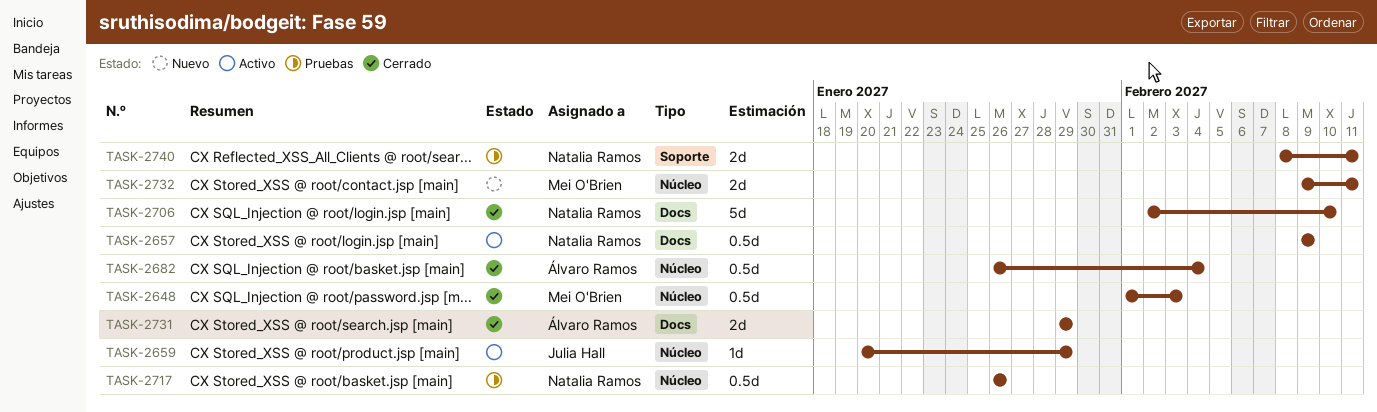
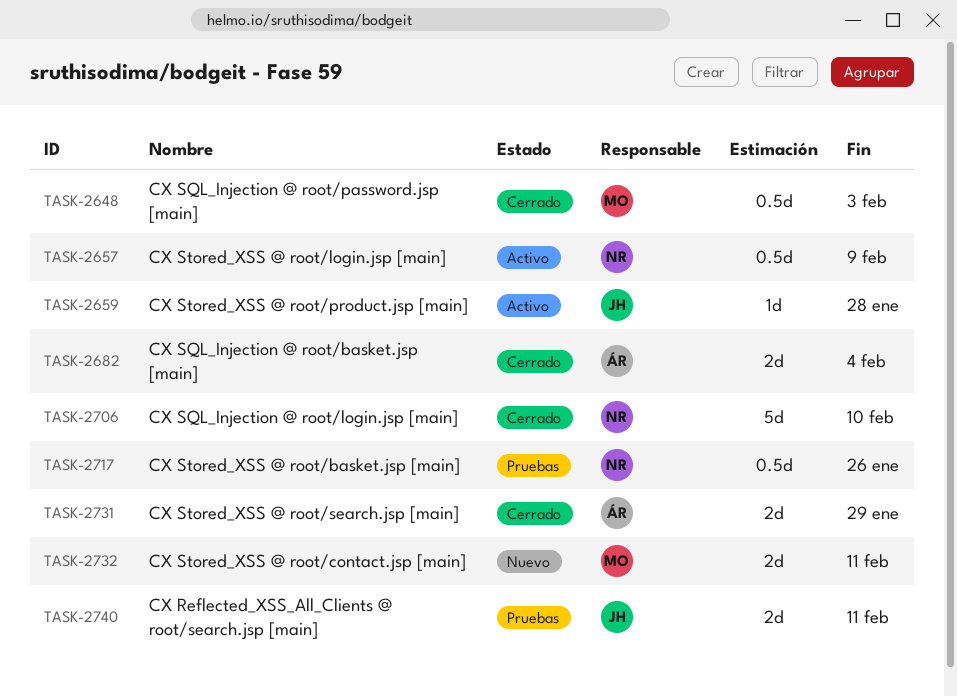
TASK-2659, due: Jan 29 -> Jan 28
TASK-2682, estimate: 0.5d -> 2d
TASK-2740, owner: Natalia Ramos -> Julia Hall

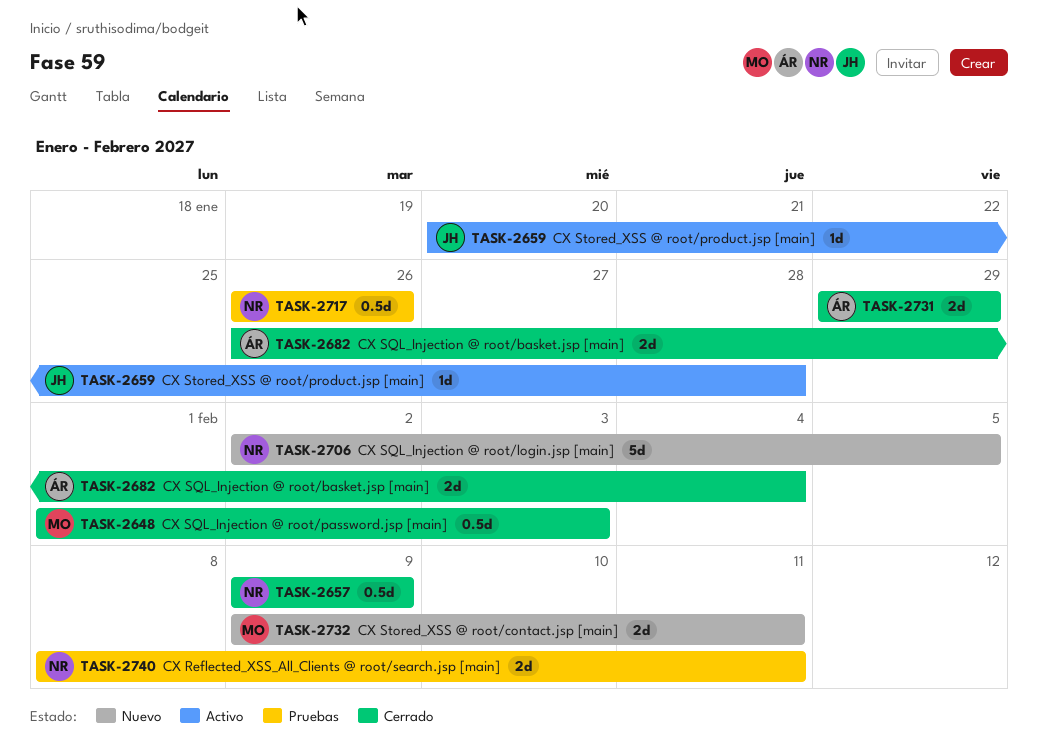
TASK-2657, status: Activo -> Cerrado
TASK-2706, status: Cerrado -> Nuevo
TASK-2706, due: Feb 10 -> Feb 5
TASK-2740, owner: JH -> NR

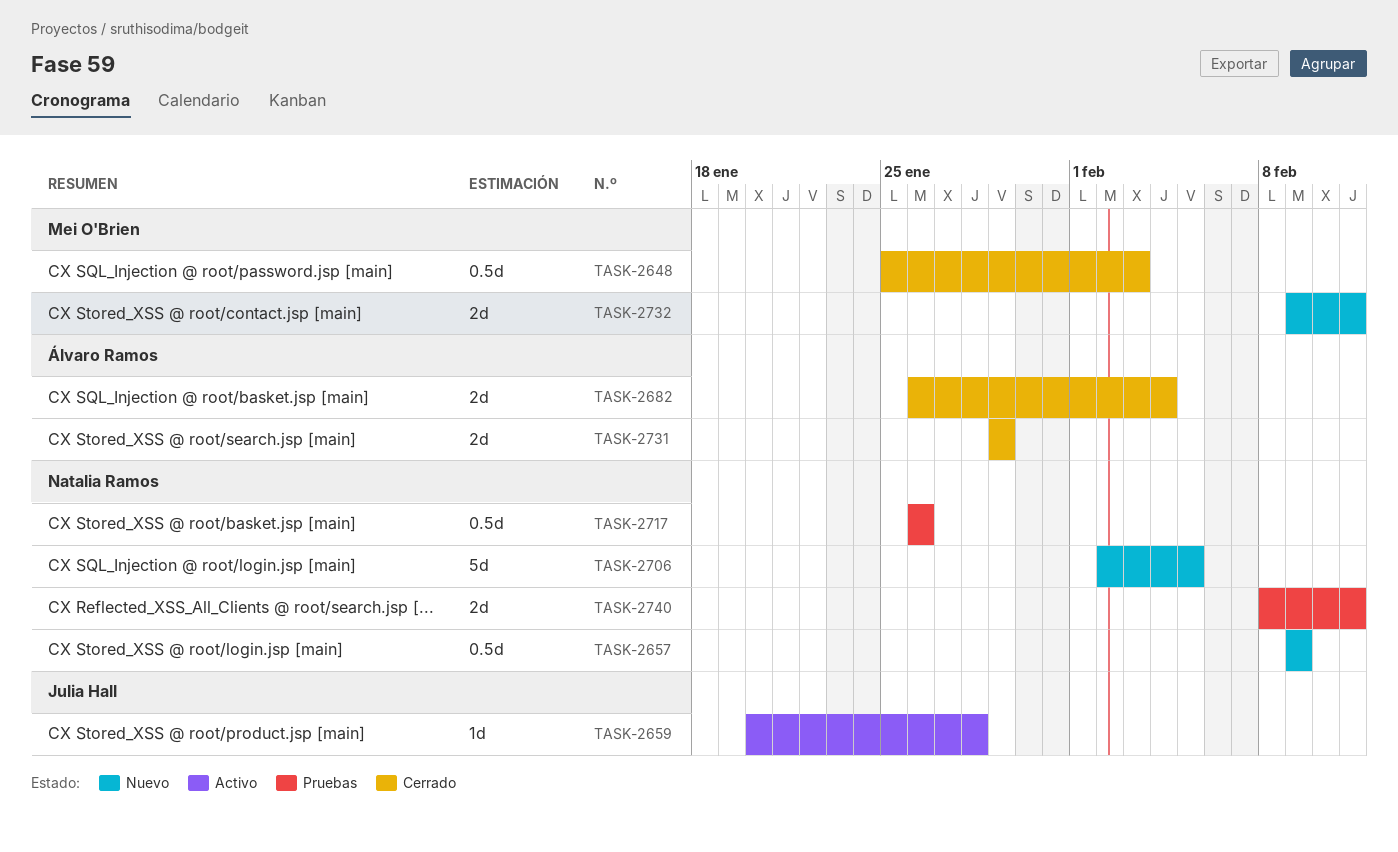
TASK-2648, start: Feb 1 -> Jan 25
TASK-2657, status: Cerrado -> Nuevo

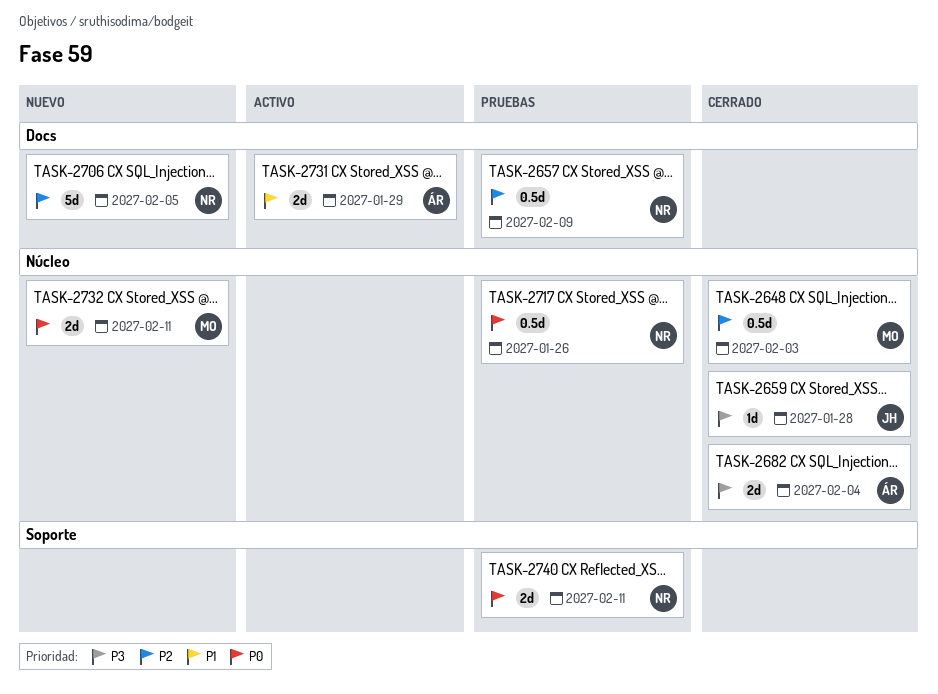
TASK-2657, status: Nuevo -> Pruebas
TASK-2659, status: Activo -> Cerrado
TASK-2731, status: Cerrado -> Activo

